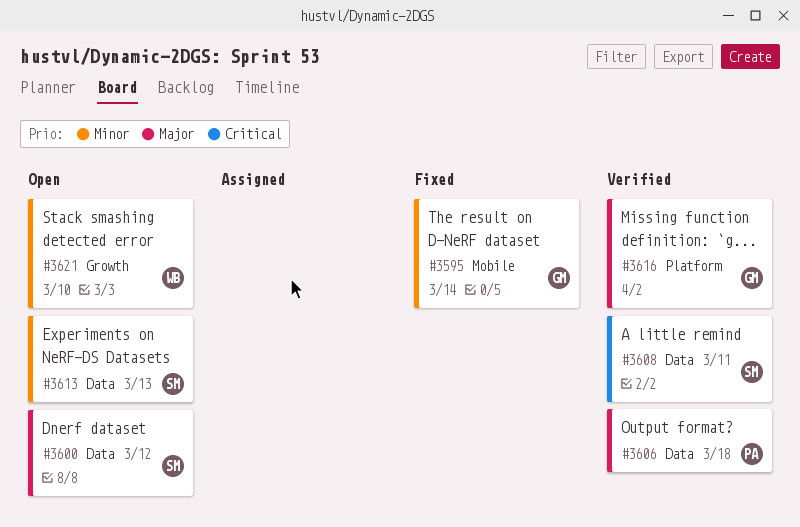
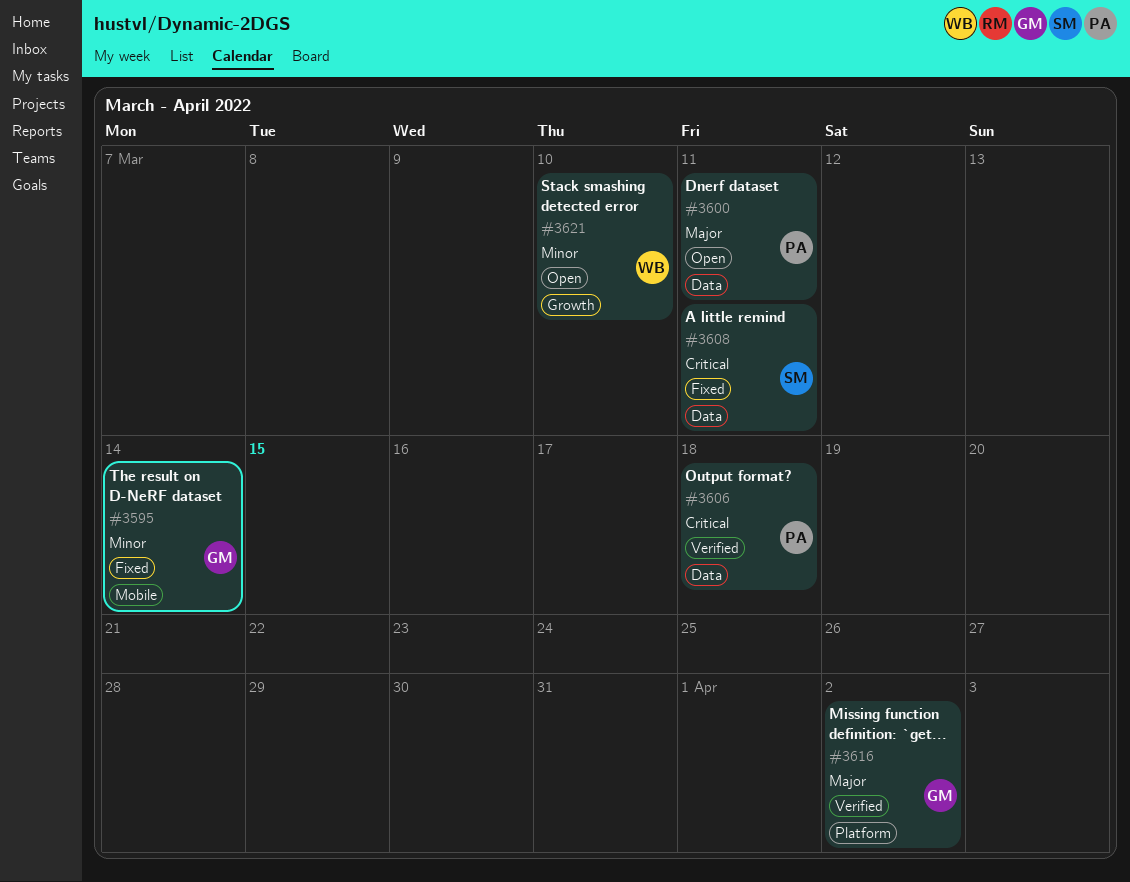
#3600, owner: SM -> PA
#3600, due: Mar 12 -> Mar 11
#3606, priority: Major -> Critical
#3608, status: Verified -> Fixed
#3613: present -> none

